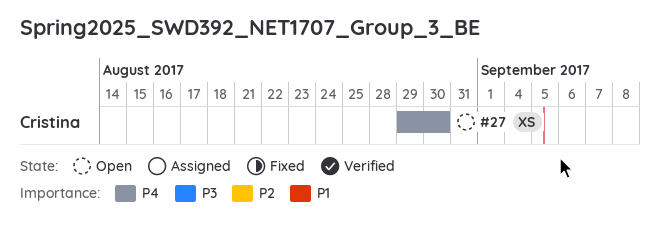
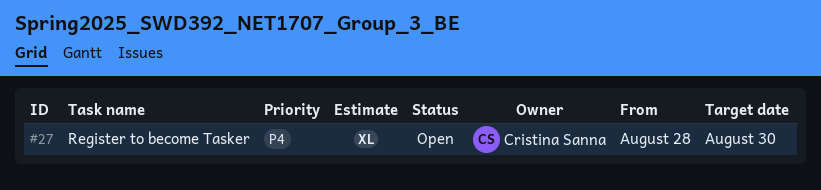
#27, estimate: XS -> XL
#27, start: Aug 29 -> Aug 28

